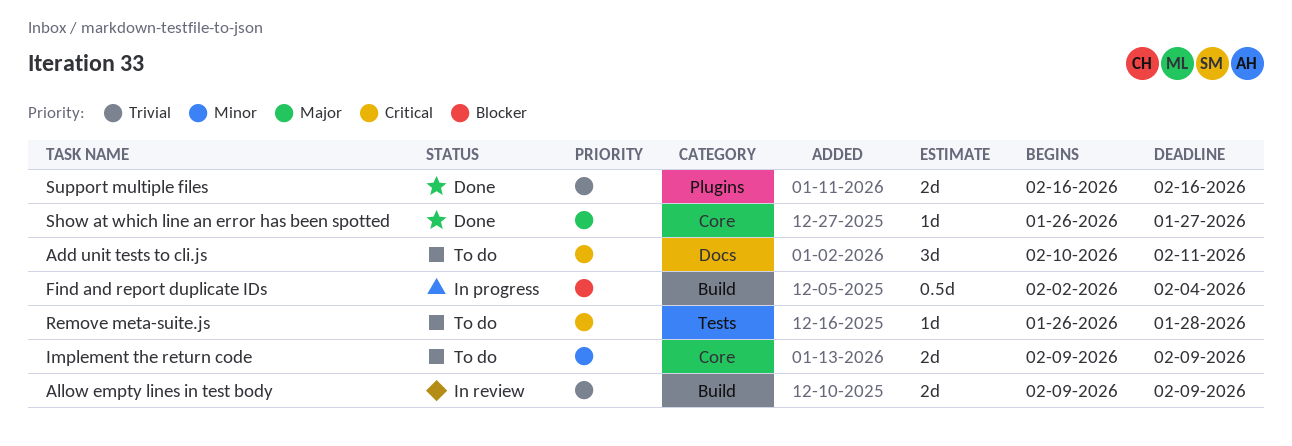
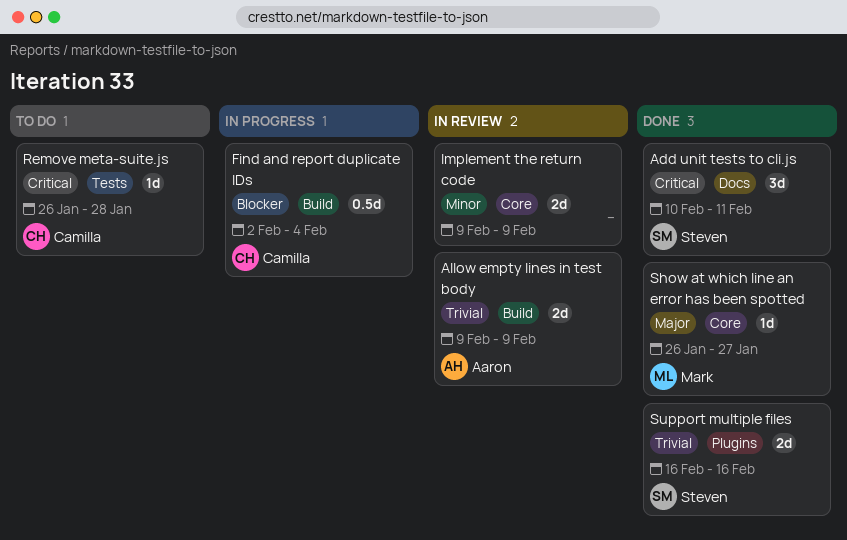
Add unit tests to cli.js, status: To do -> Done
Implement the return code, status: To do -> In review

